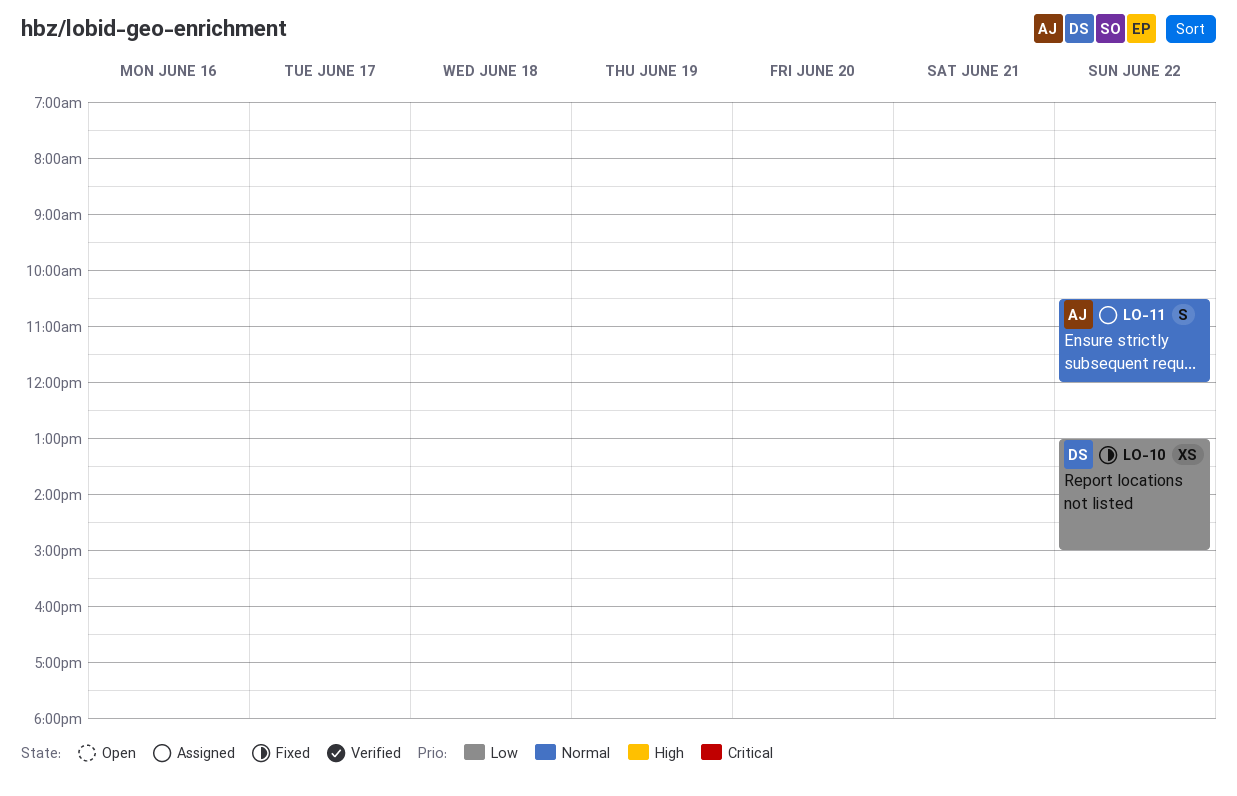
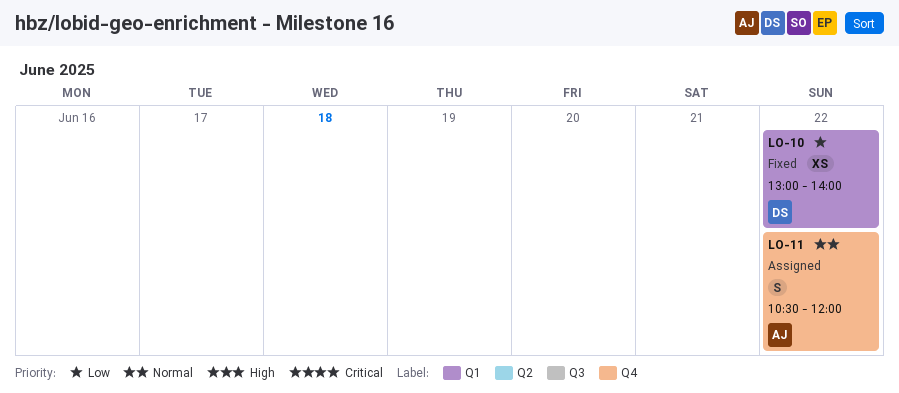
LO-10, ends: 15:00 -> 14:00

